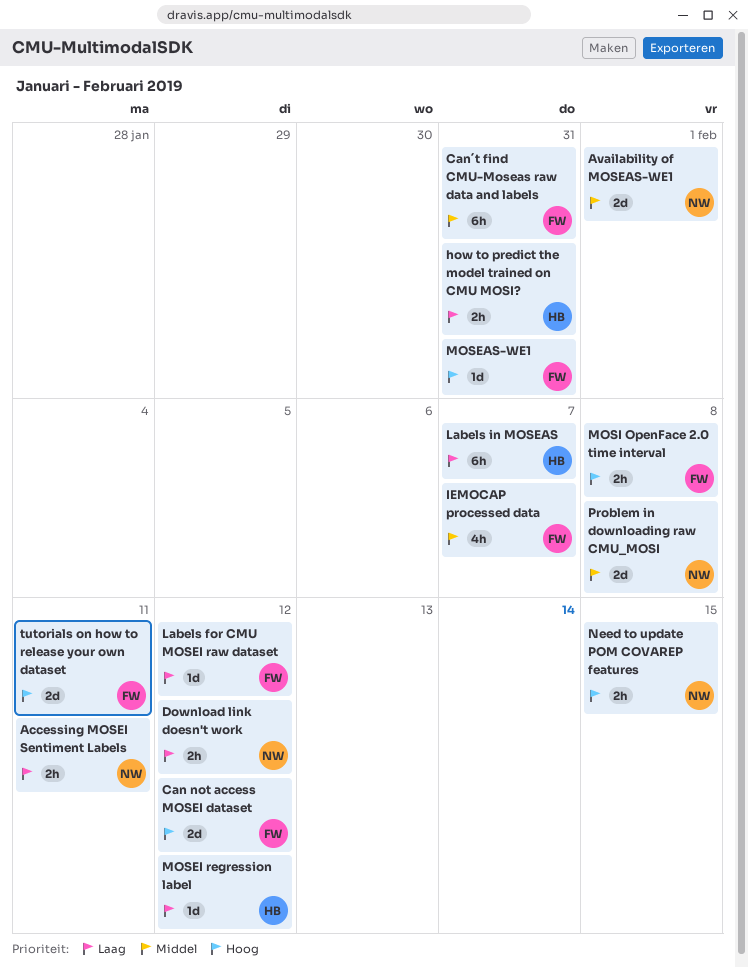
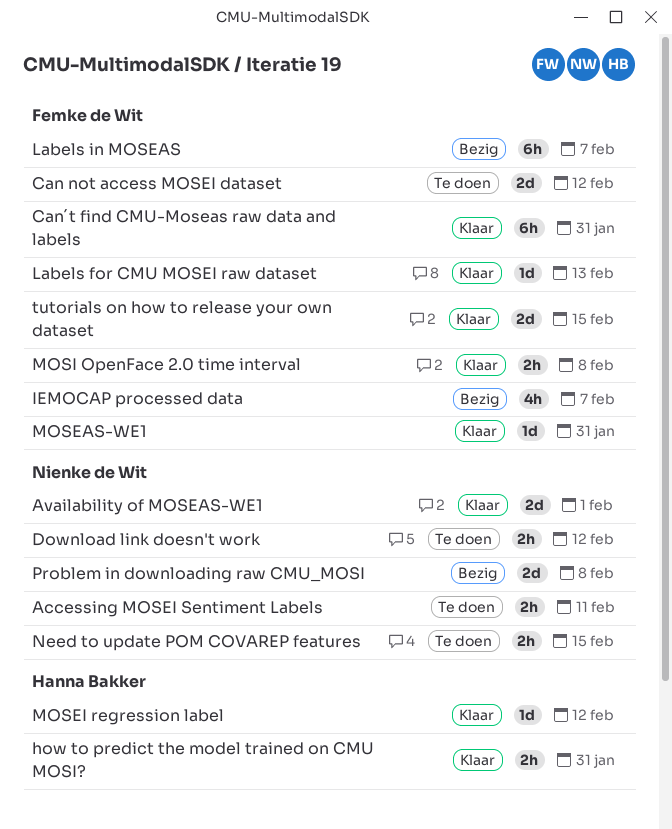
Labels for CMU MOSEI raw dataset, due: Feb 12 -> Feb 13
Labels in MOSEAS, owner: Hanna Bakker -> Femke de Wit
tutorials on how to release your own dataset, due: Feb 11 -> Feb 15

